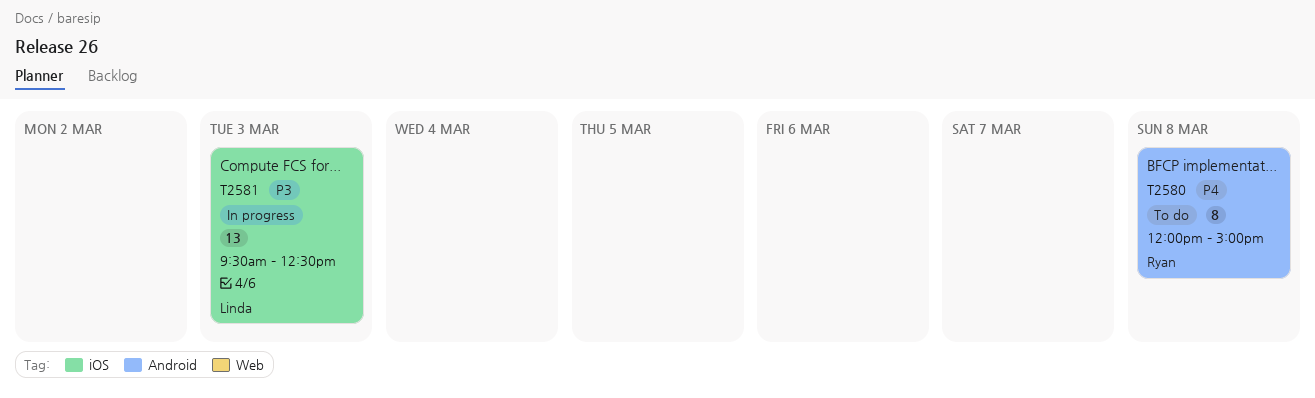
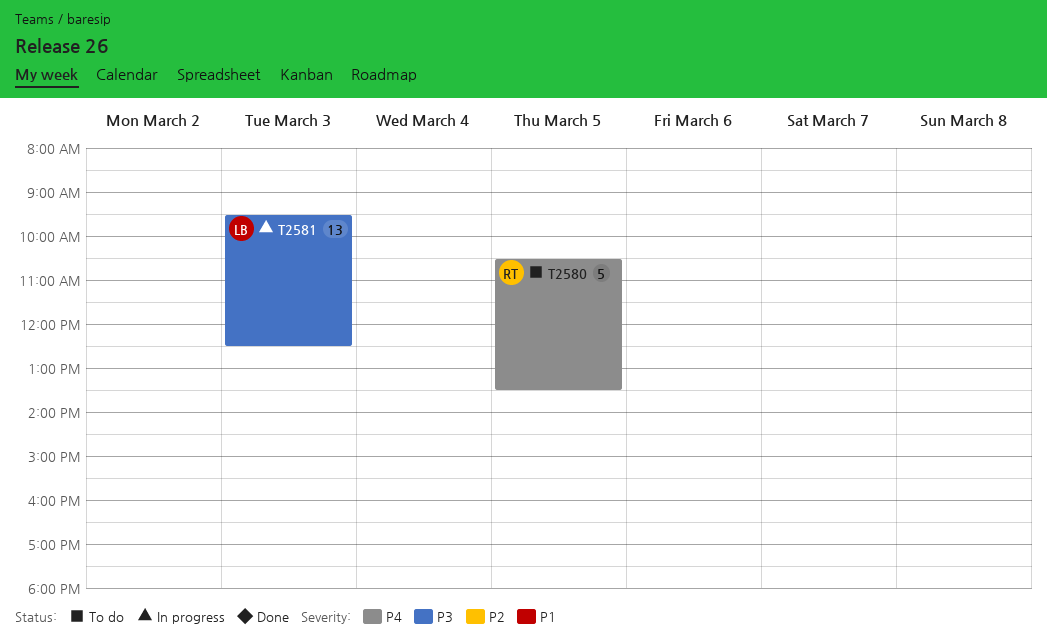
T2580, estimate: 8 -> 5
T2580, day: Mar 8 -> Mar 5
T2580, begins: 12:00 -> 10:30
T2580, ends: 15:00 -> 13:30

